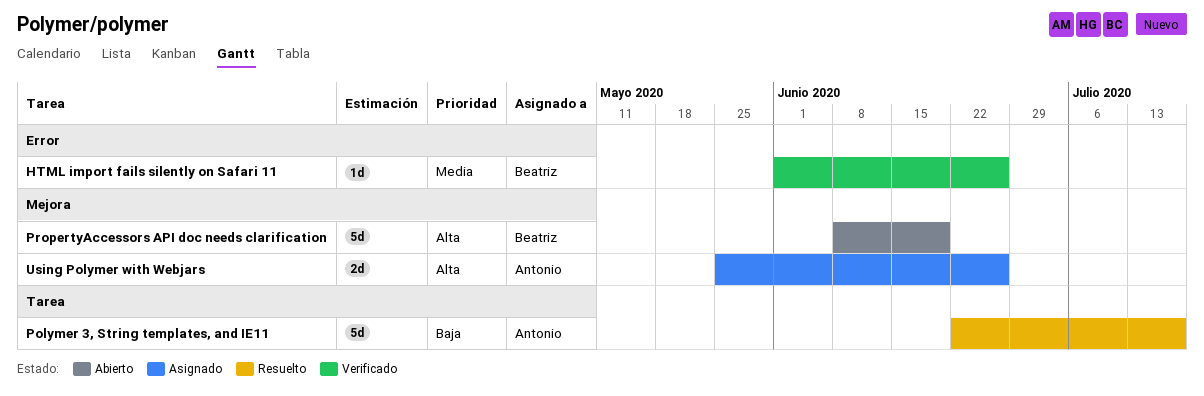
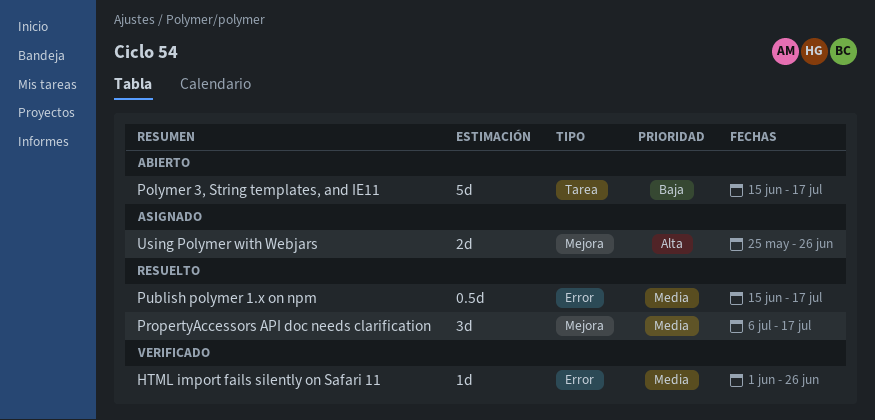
Polymer 3, String templates, and IE11, status: Resuelto -> Abierto
Polymer 3, String templates, and IE11, start: Jun 22 -> Jun 15
PropertyAccessors API doc needs clarification, status: Abierto -> Resuelto
PropertyAccessors API doc needs clarification, priority: Alta -> Media
PropertyAccessors API doc needs clarification, estimate: 5d -> 3d
PropertyAccessors API doc needs clarification, start: Jun 8 -> Jul 6
PropertyAccessors API doc needs clarification, due: Jun 19 -> Jul 17
Publish polymer 1.x on npm: none -> present

